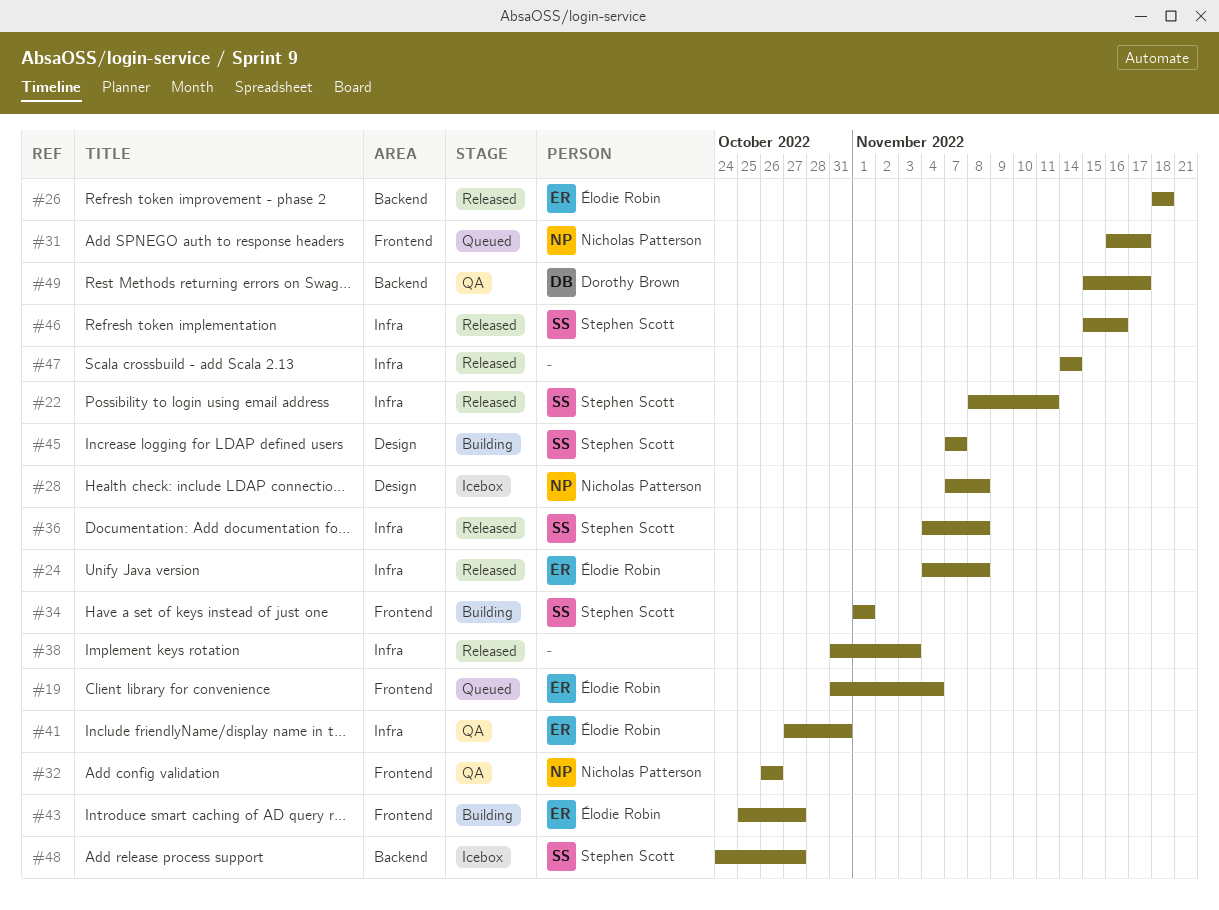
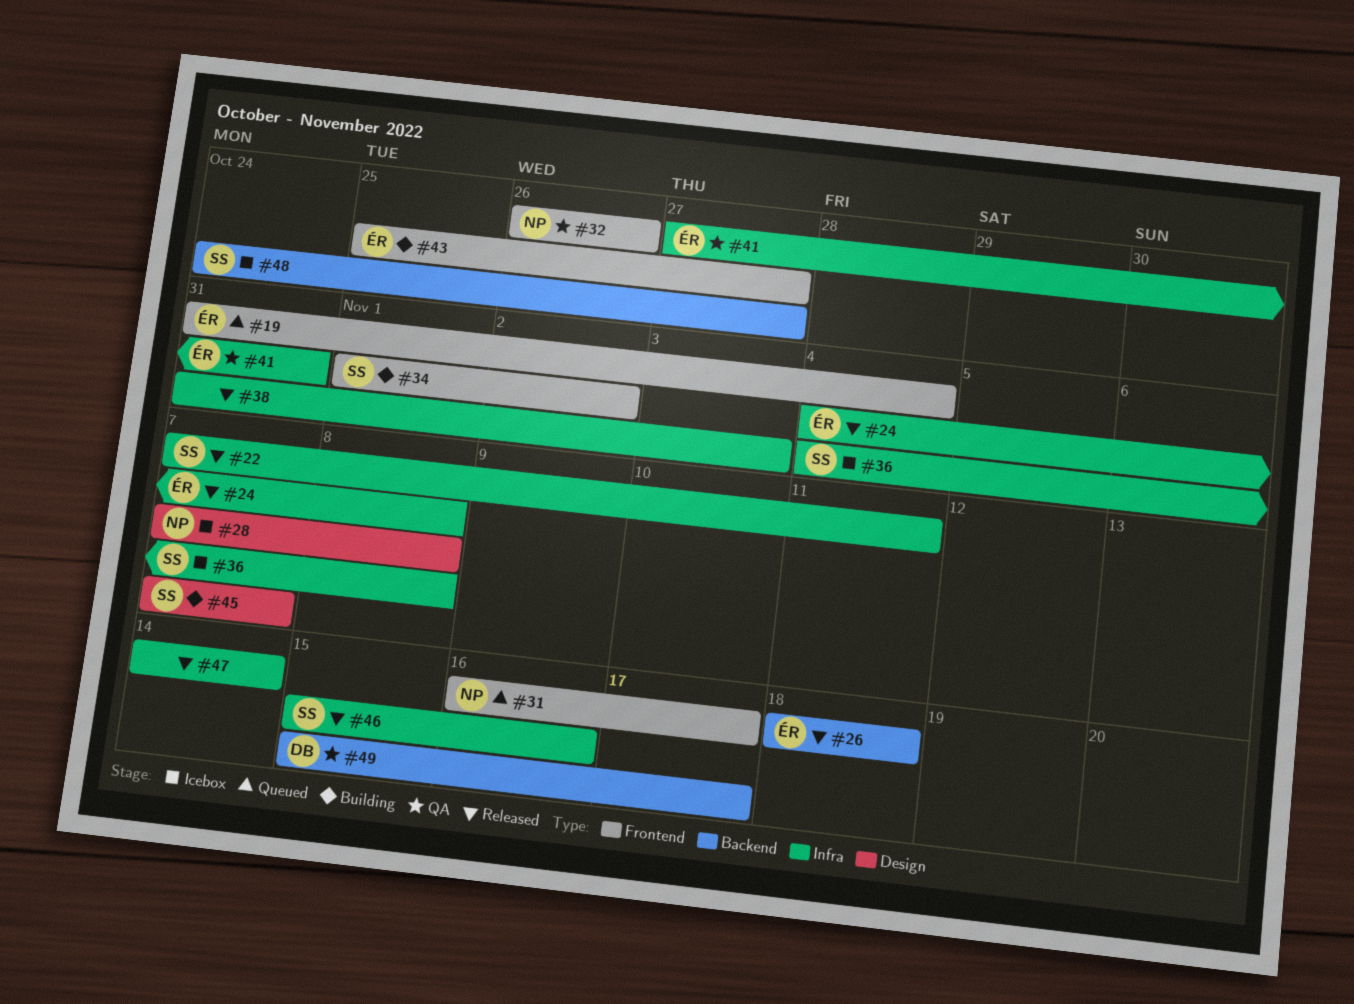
#22, start: Nov 8 -> Nov 7
#34, due: Nov 1 -> Nov 2
#36, status: Released -> Icebox

